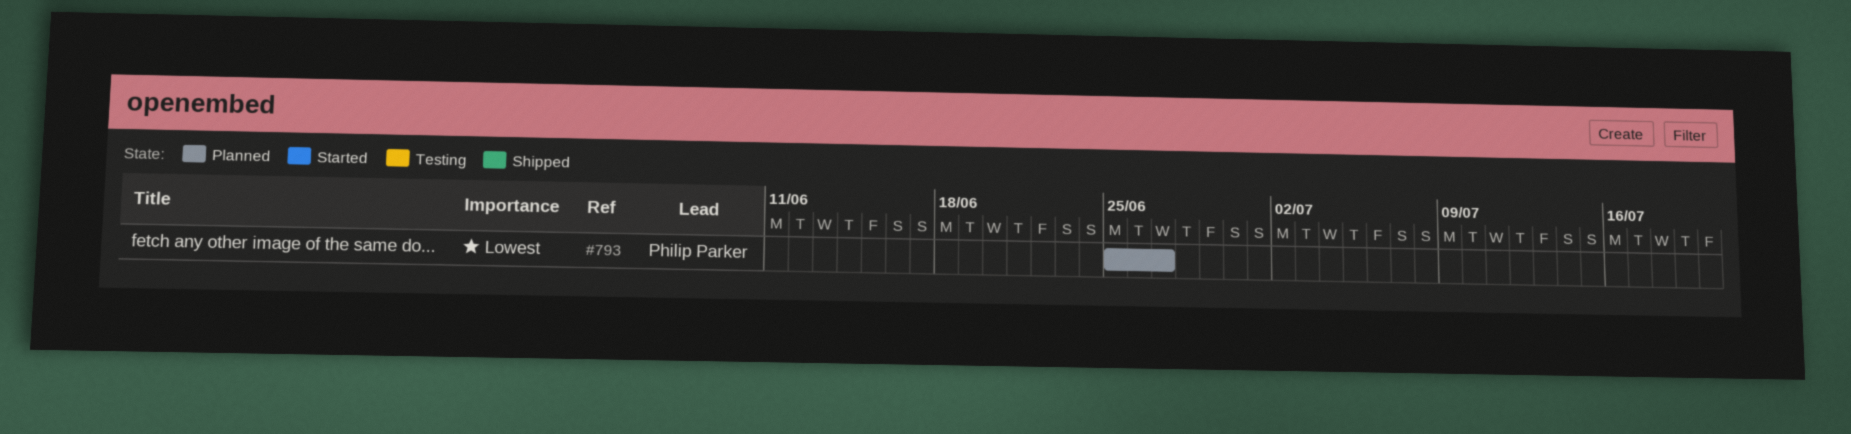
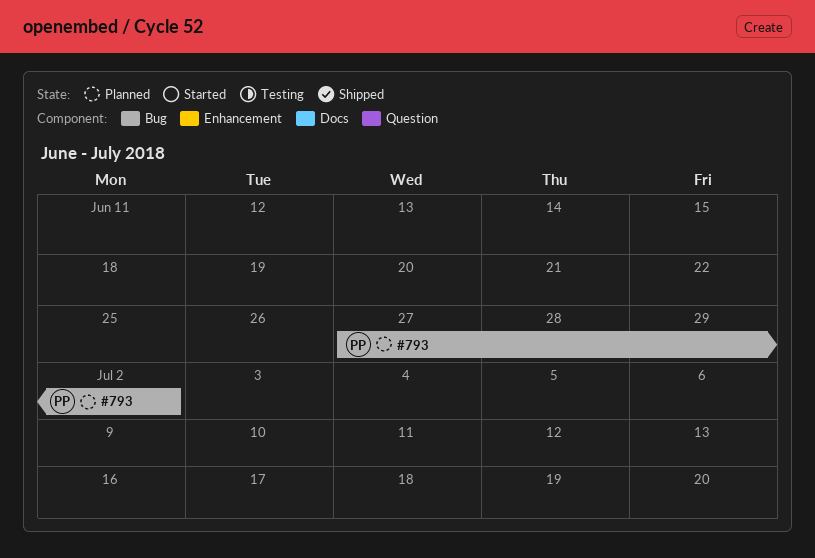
#793, start: Jun 25 -> Jun 27
#793, due: Jun 27 -> Jul 2

